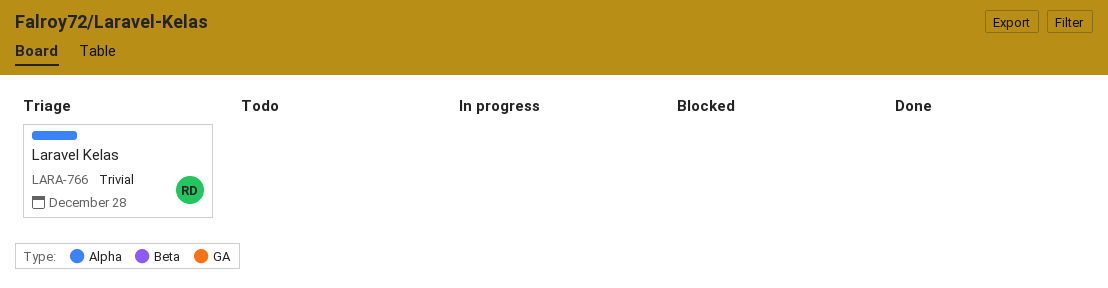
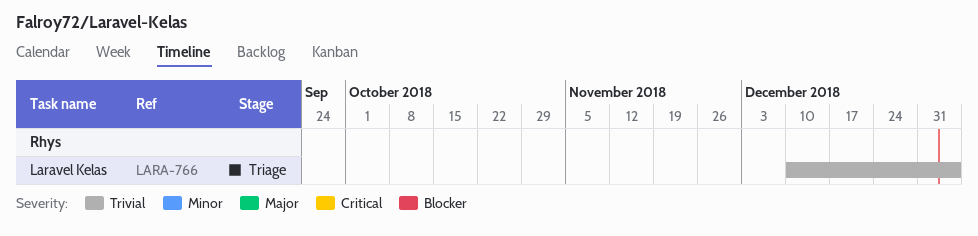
LARA-766, due: Dec 28 -> Jan 4

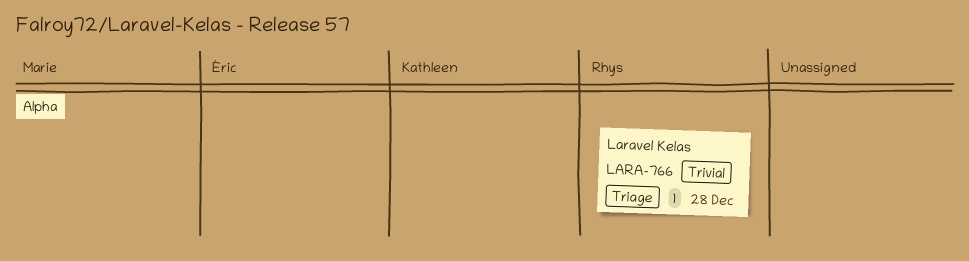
LARA-766, due: Jan 4 -> Dec 28

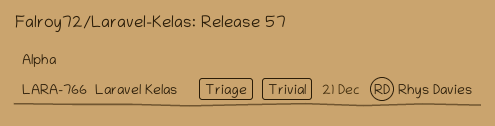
LARA-766, due: Dec 28 -> Dec 21

